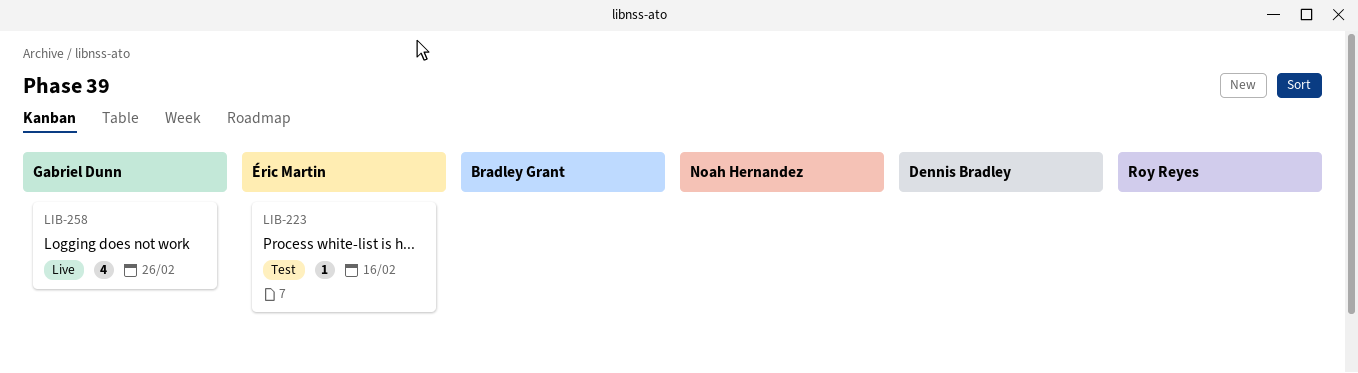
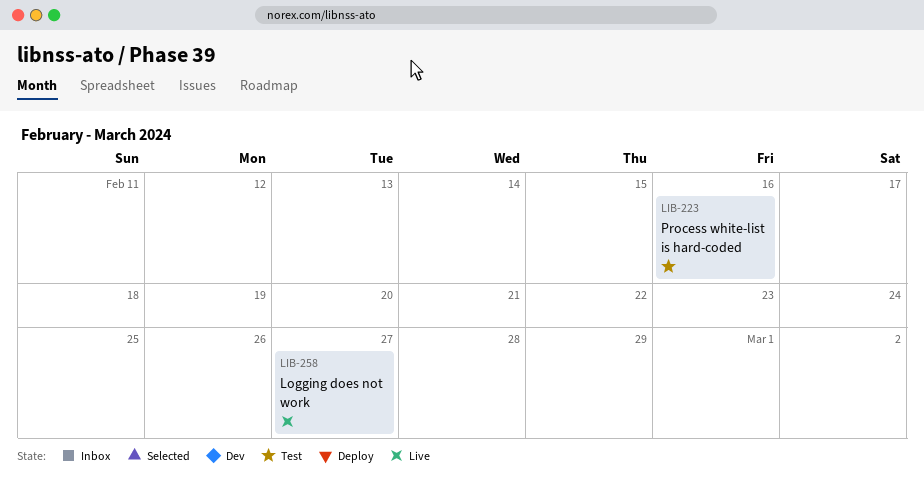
LIB-258, due: Feb 26 -> Feb 27

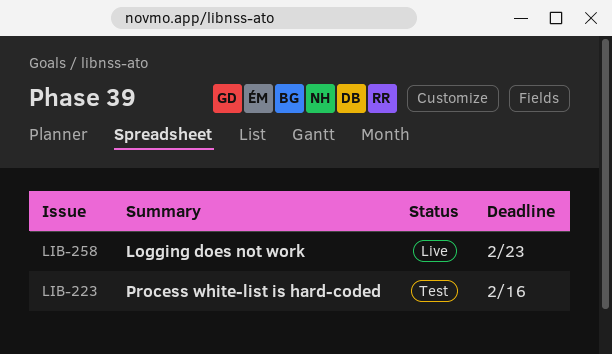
LIB-258, due: Feb 27 -> Feb 23

